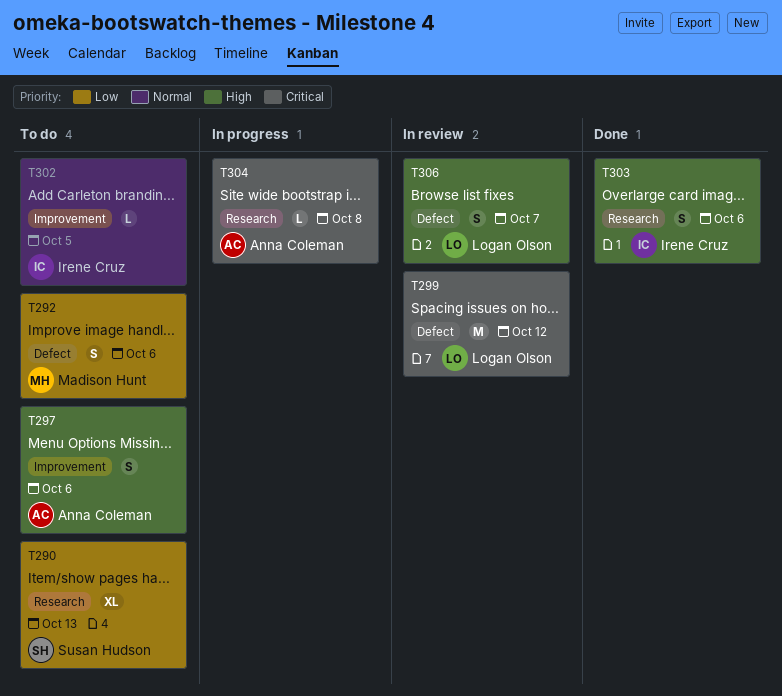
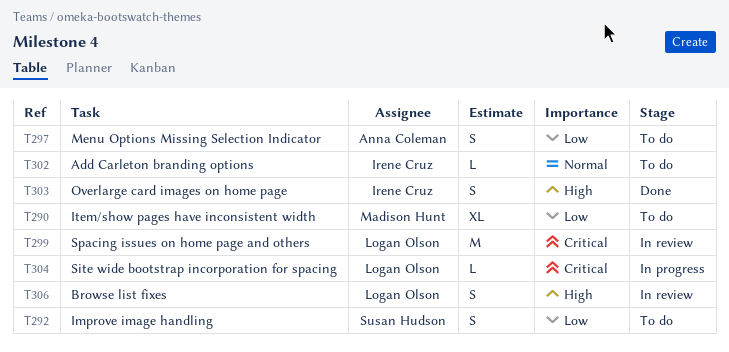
T290, owner: Susan Hudson -> Madison Hunt
T292, owner: Madison Hunt -> Susan Hudson
T297, priority: High -> Low
T304, owner: Anna Coleman -> Logan Olson

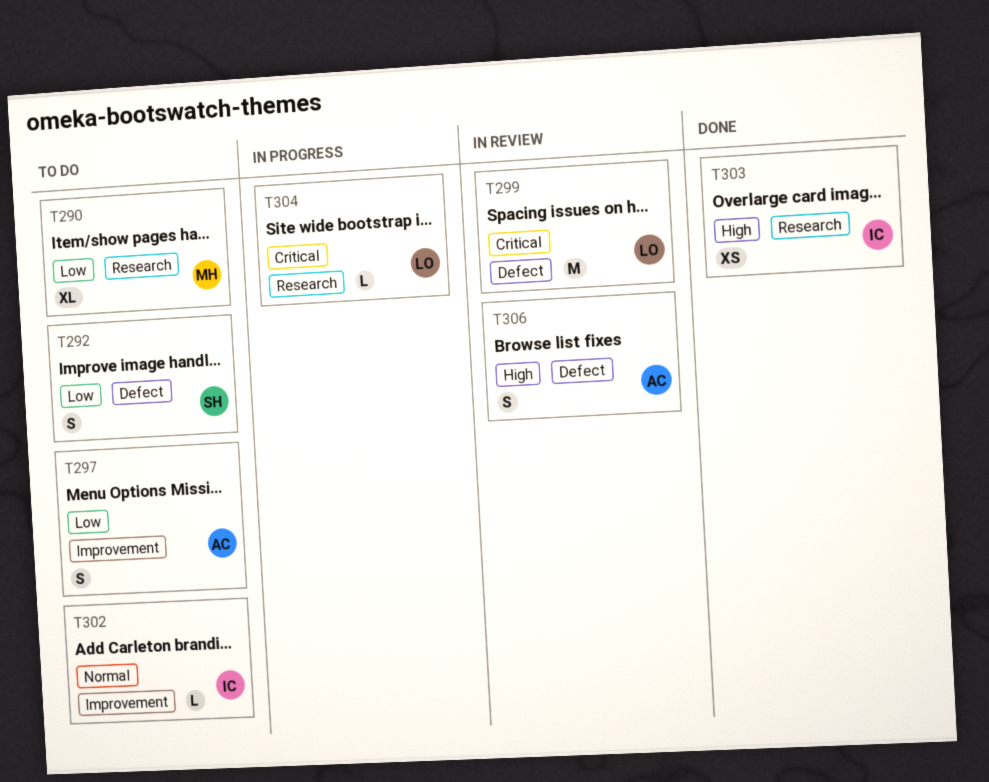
T303, estimate: S -> XS
T306, owner: Logan Olson -> Anna Coleman

